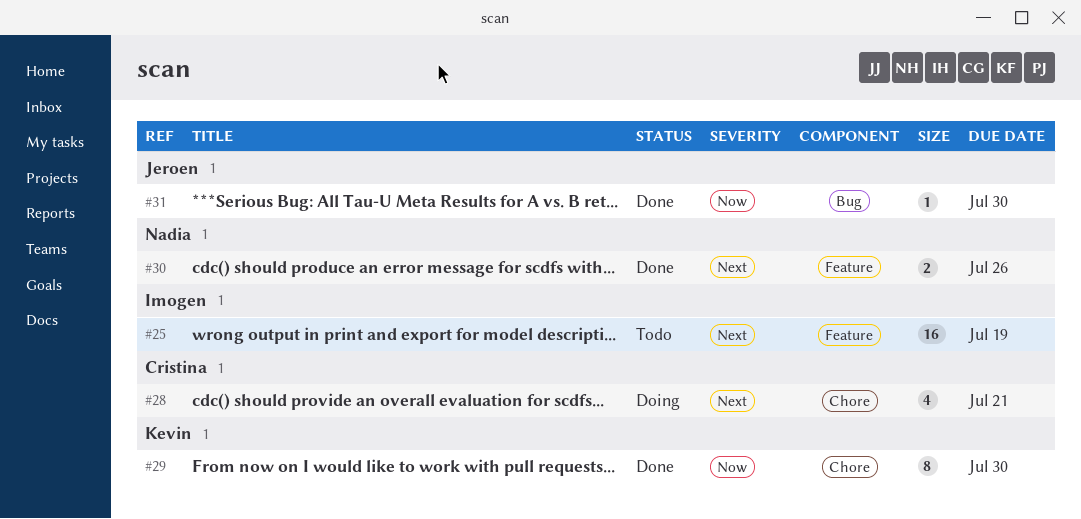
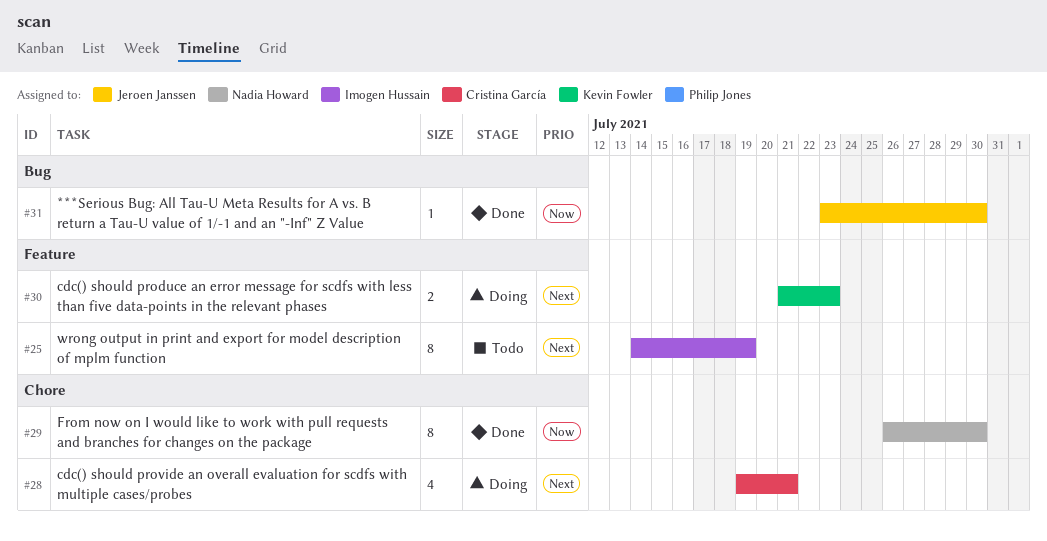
#25, estimate: 16 -> 8
#29, owner: Kevin Fowler -> Nadia Howard
#30, status: Done -> Doing
#30, owner: Nadia Howard -> Kevin Fowler
#30, due: Jul 26 -> Jul 23

